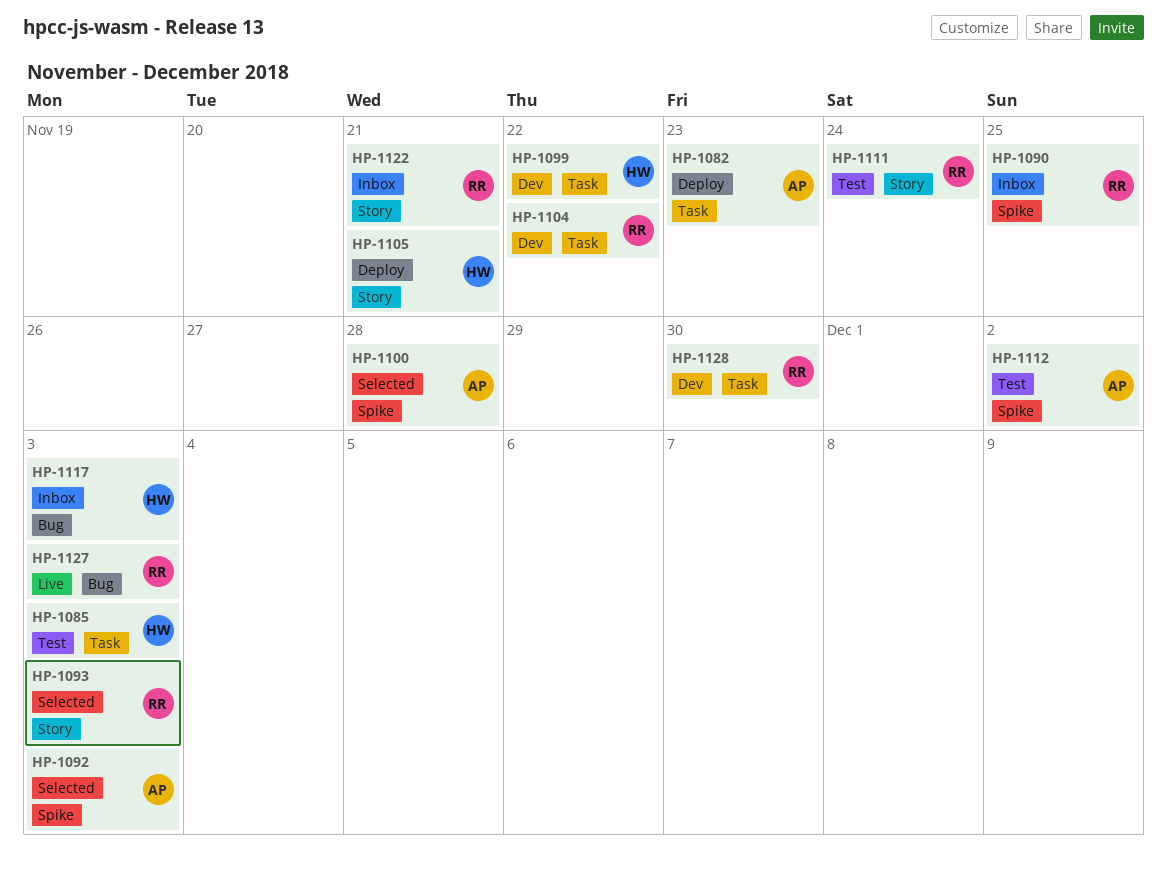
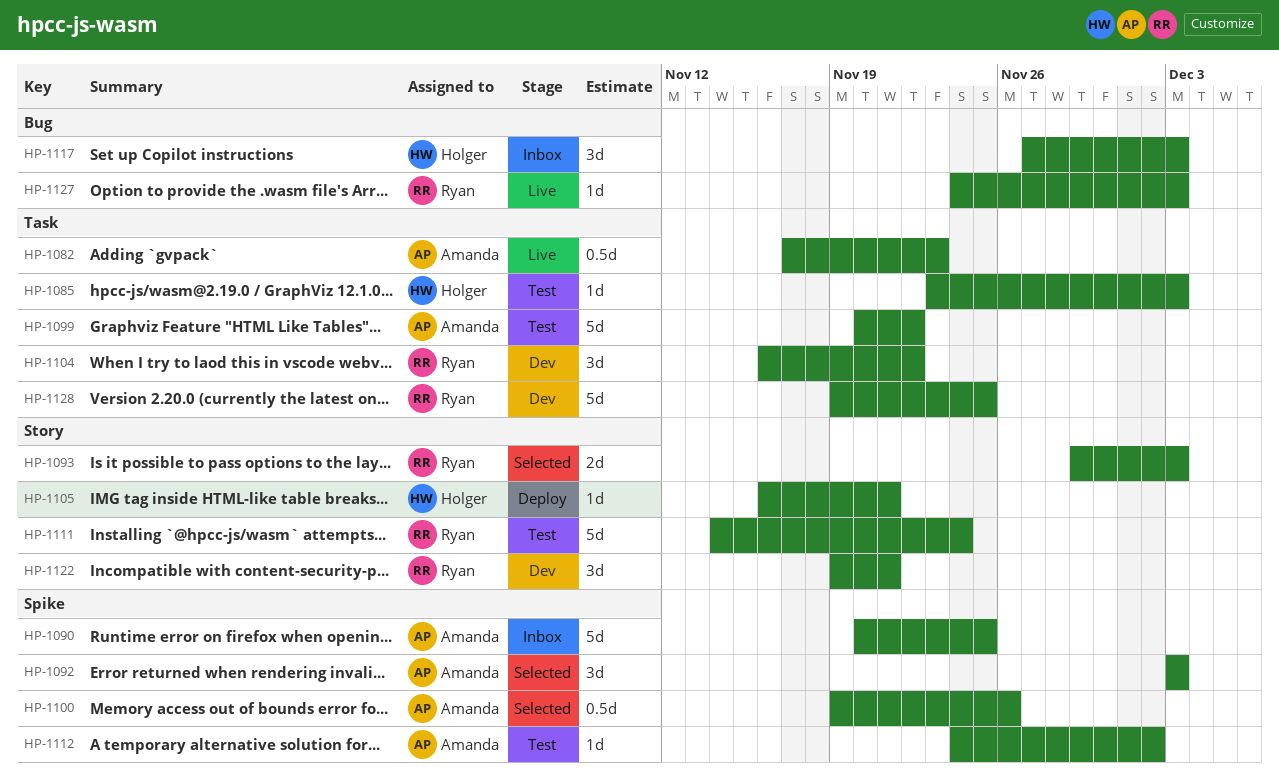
HP-1082, status: Deploy -> Live
HP-1090, owner: Ryan -> Amanda
HP-1099, status: Dev -> Test
HP-1099, owner: Holger -> Amanda
HP-1100, due: Nov 28 -> Nov 26
HP-1122, status: Inbox -> Dev
HP-1128, due: Nov 30 -> Nov 25

